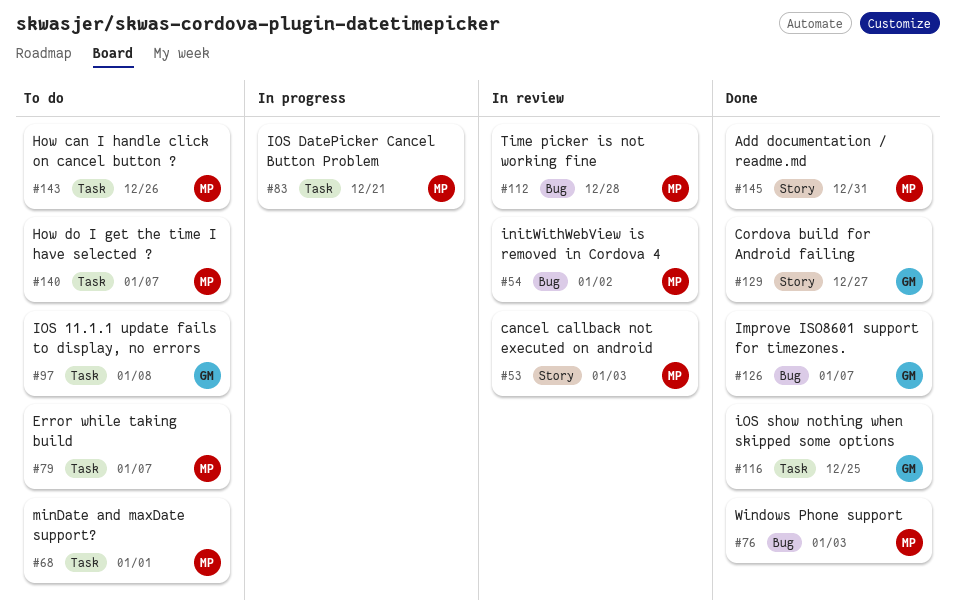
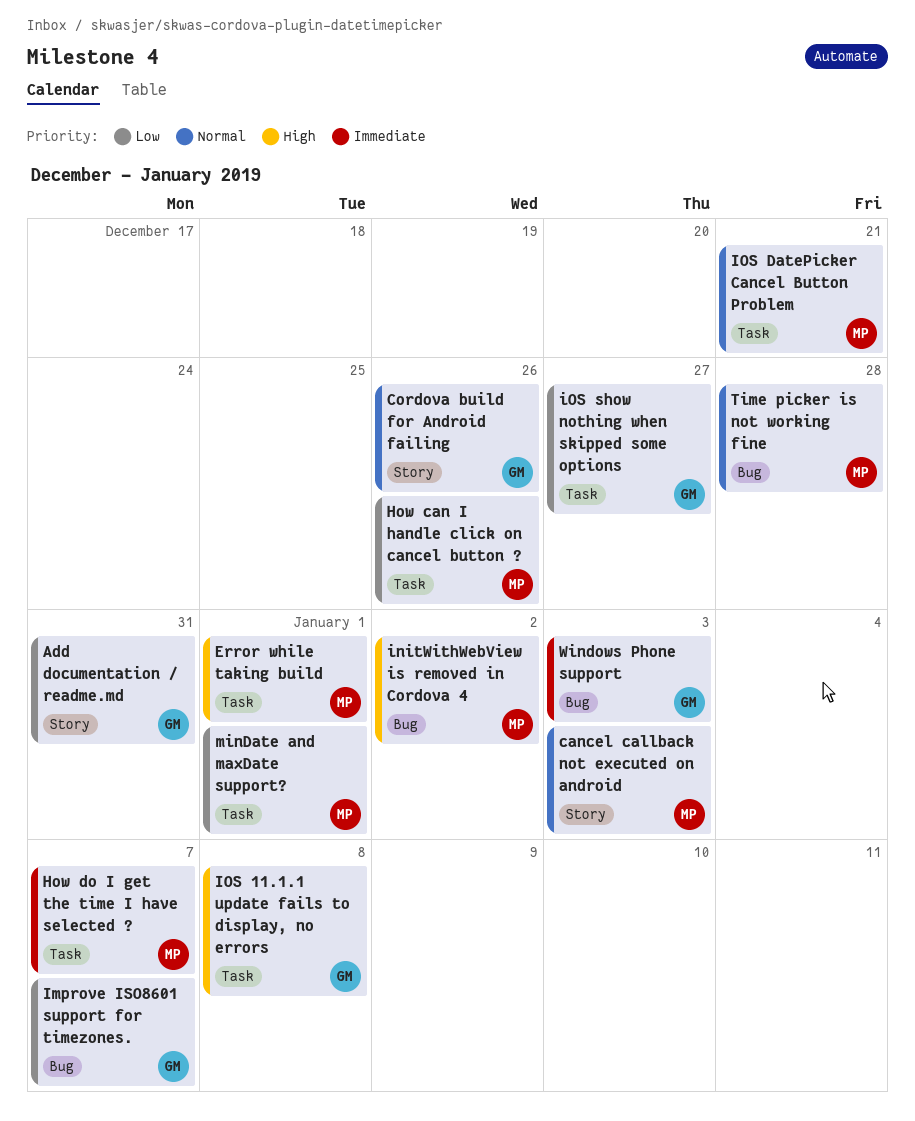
Add documentation / readme.md, owner: MP -> GM
Cordova build for Android failing, due: Dec 27 -> Dec 26
Error while taking build, due: Jan 7 -> Jan 1
iOS show nothing when skipped some options, due: Dec 25 -> Dec 27
Windows Phone support, owner: MP -> GM

